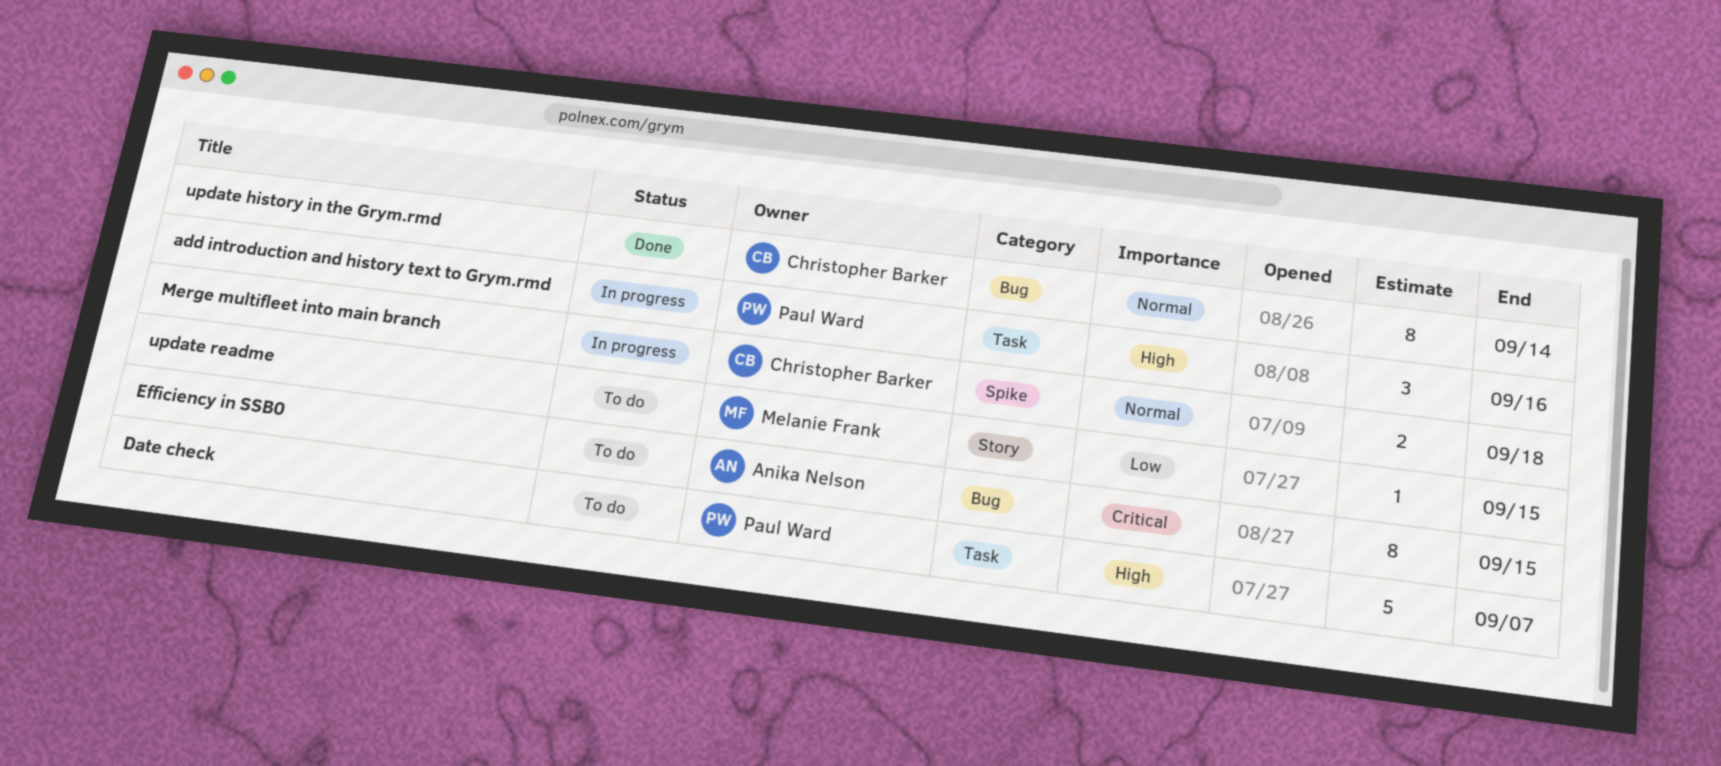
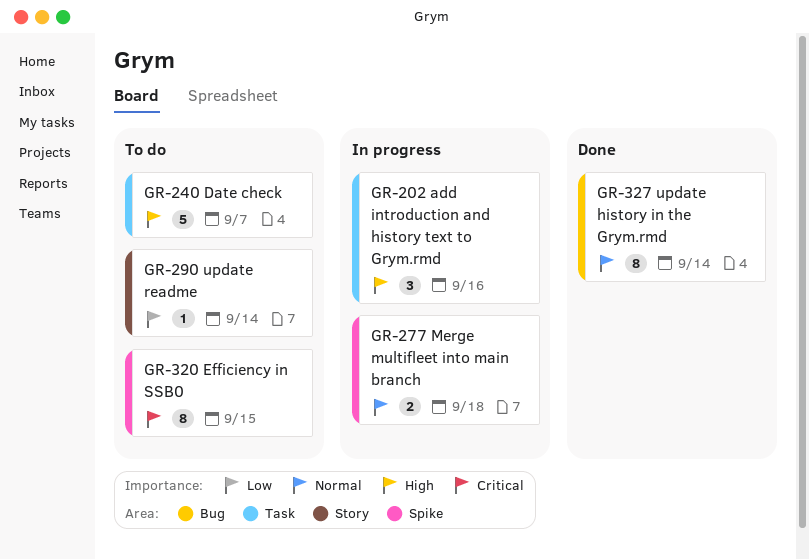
Efficiency in SSB0, label: Bug -> Spike
update readme, due: Sep 15 -> Sep 14

